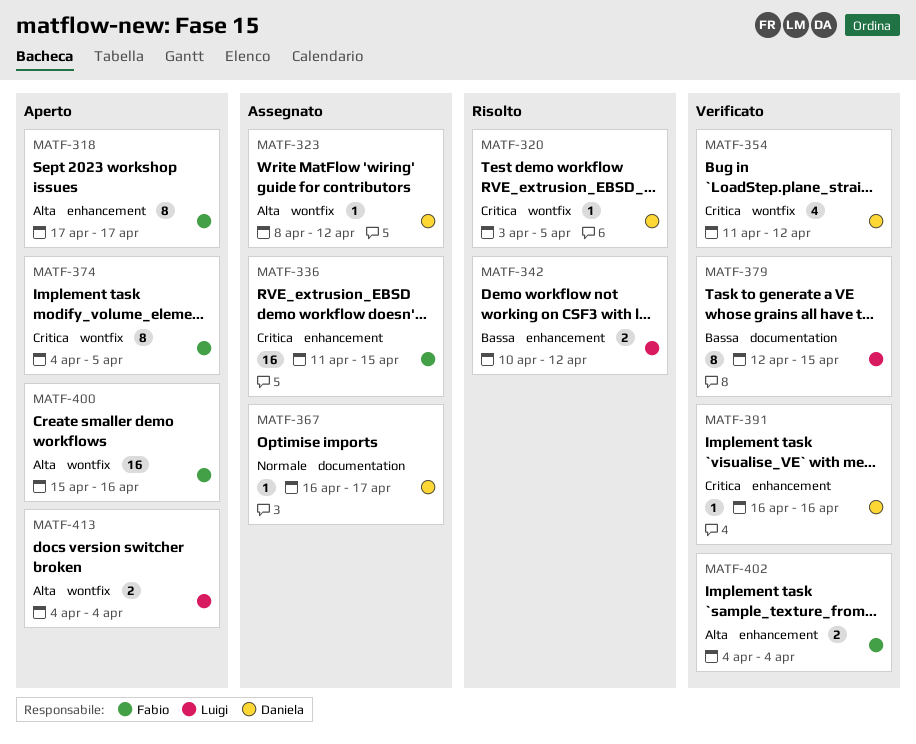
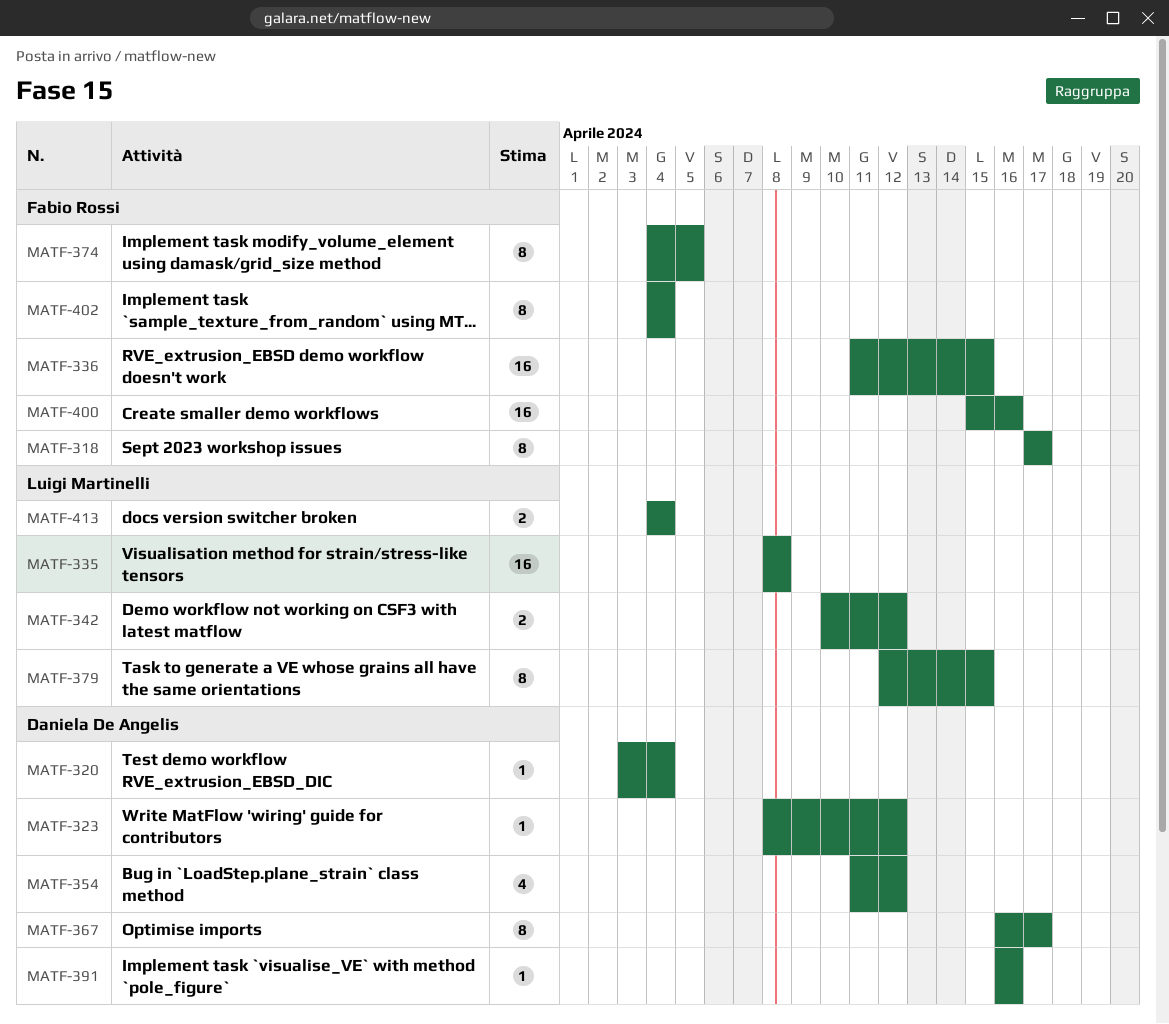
MATF-320, due: Apr 5 -> Apr 4
MATF-335: none -> present
MATF-367, estimate: 1 -> 8
MATF-402, estimate: 2 -> 8

